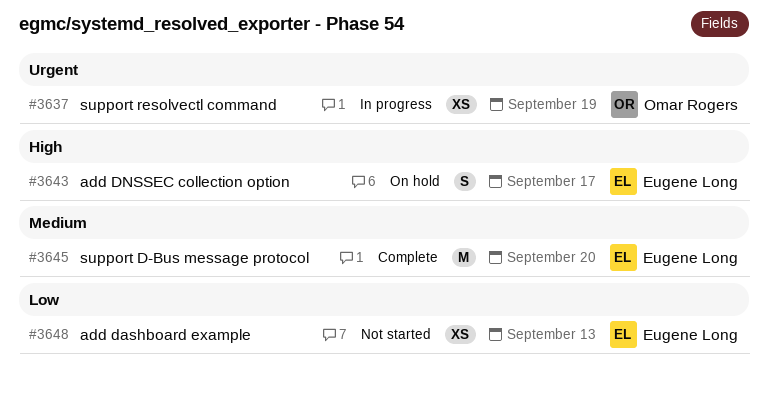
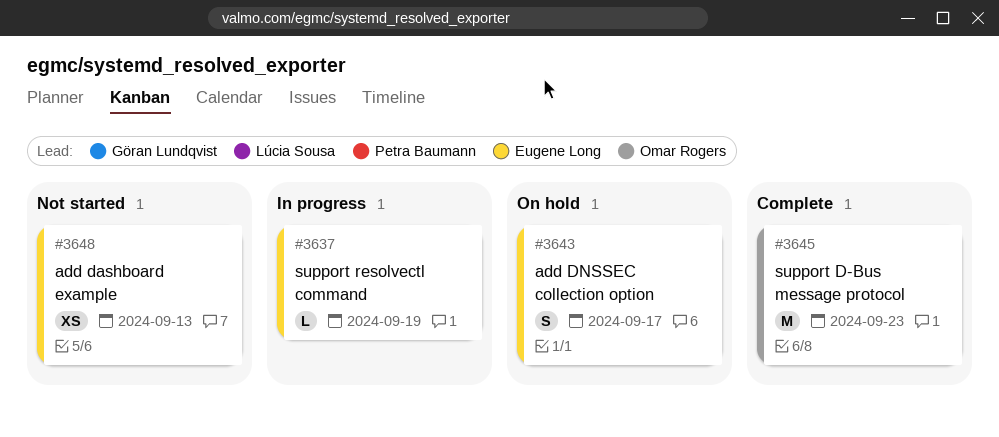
#3637, owner: Omar Rogers -> Eugene Long
#3637, estimate: XS -> L
#3645, owner: Eugene Long -> Omar Rogers
#3645, due: Sep 20 -> Sep 23

